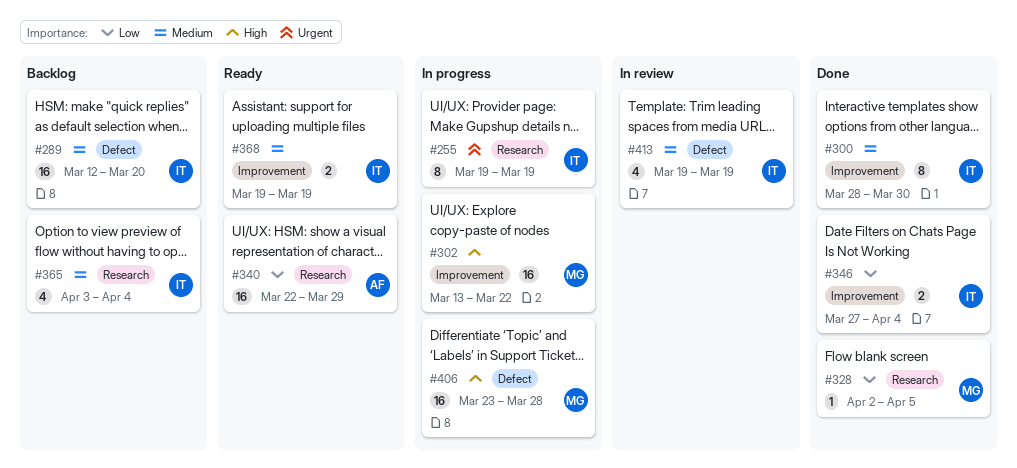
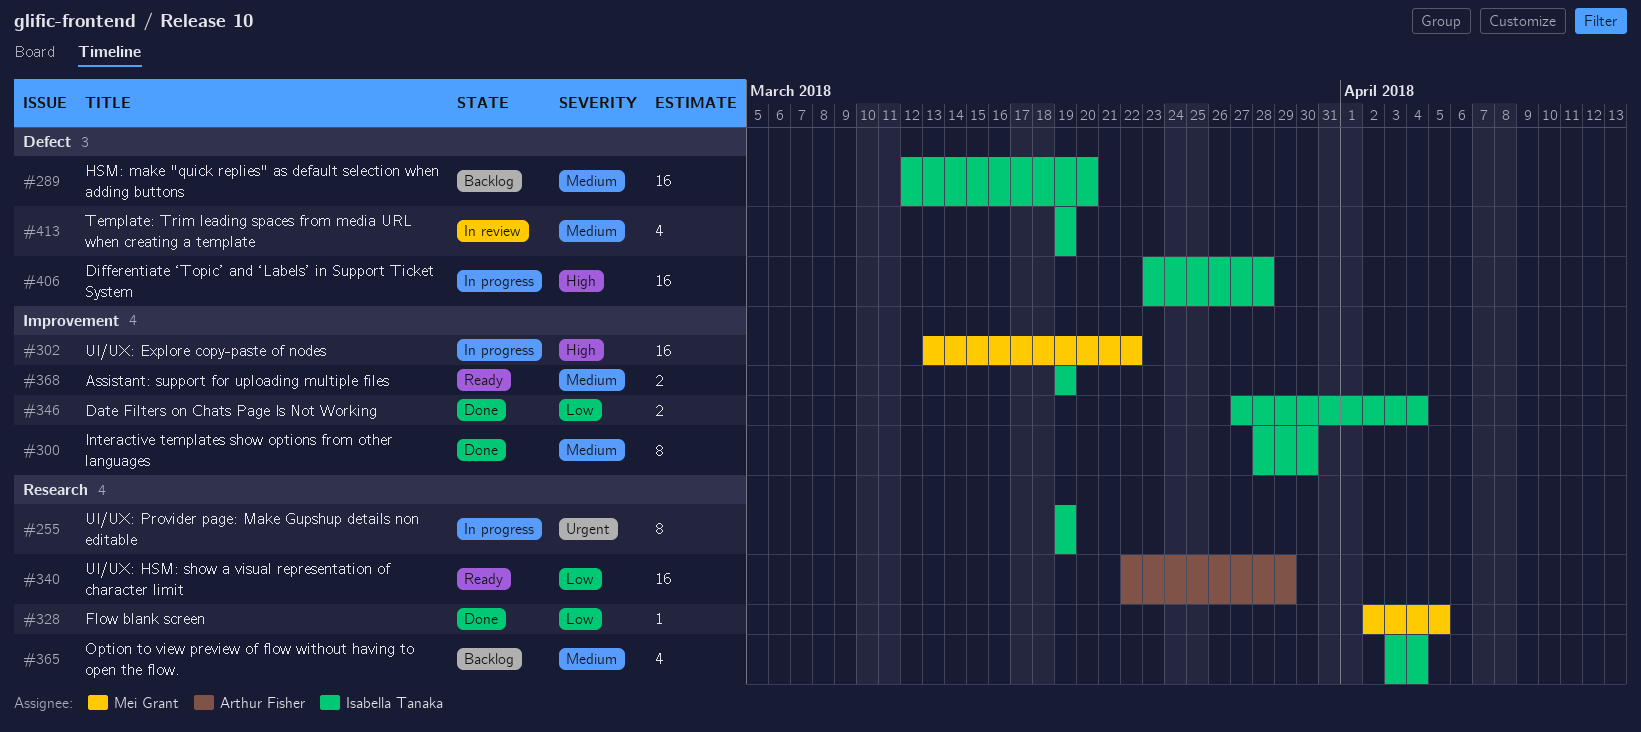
#406, owner: Mei Grant -> Isabella Tanaka

